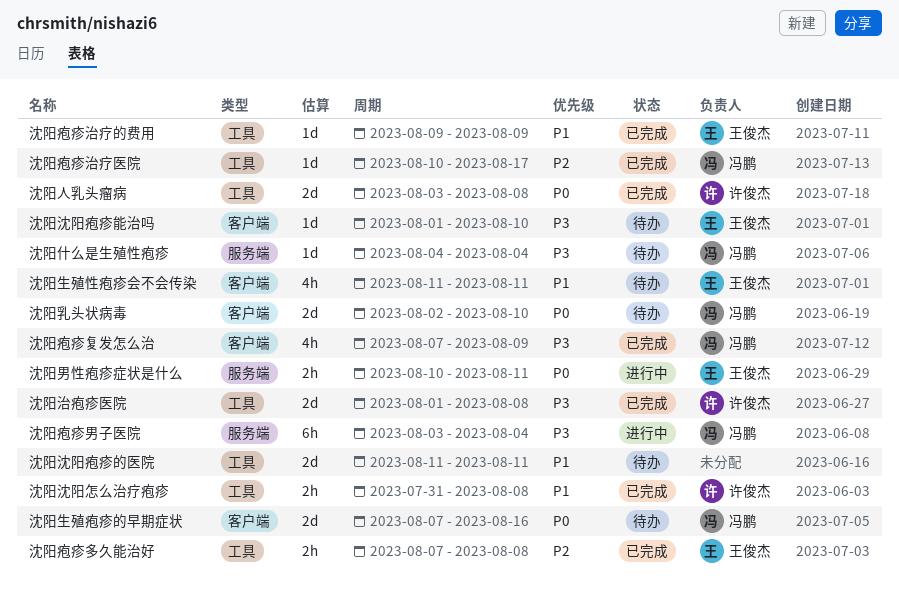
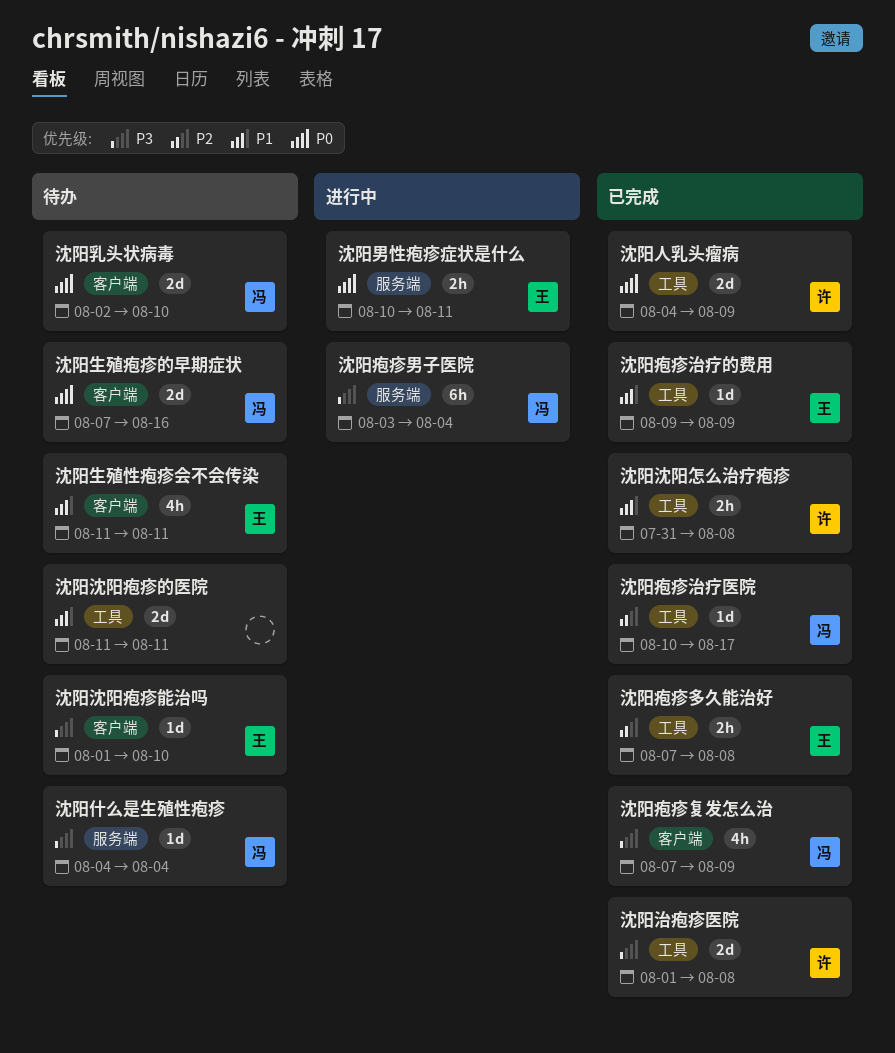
沈阳人乳头瘤病, start: Aug 3 -> Aug 4
沈阳人乳头瘤病, due: Aug 8 -> Aug 9

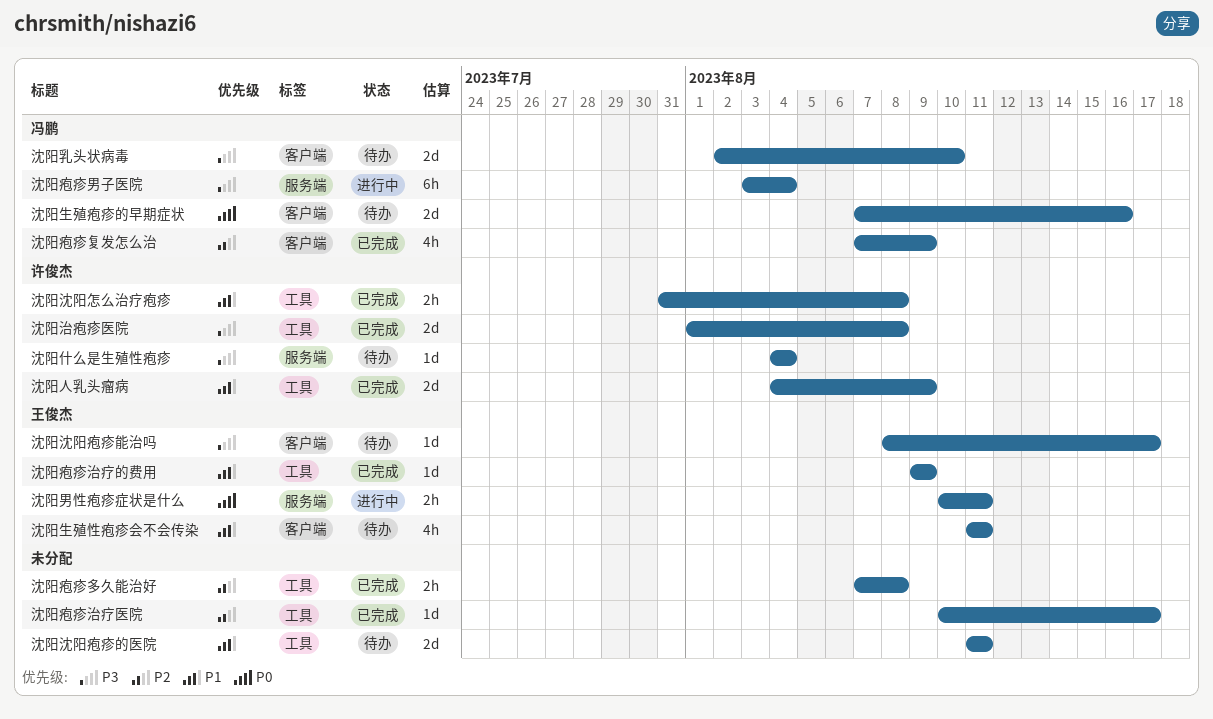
沈阳乳头状病毒, priority: P0 -> P3
沈阳人乳头瘤病, priority: P0 -> P1
沈阳什么是生殖性疱疹, owner: 冯鹏 -> 许俊杰
沈阳沈阳疱疹能治吗, start: Aug 1 -> Aug 8
沈阳沈阳疱疹能治吗, due: Aug 10 -> Aug 17
沈阳疱疹复发怎么治, priority: P3 -> P2
沈阳疱疹多久能治好, owner: 王俊杰 -> none
沈阳疱疹治疗医院, owner: 冯鹏 -> none

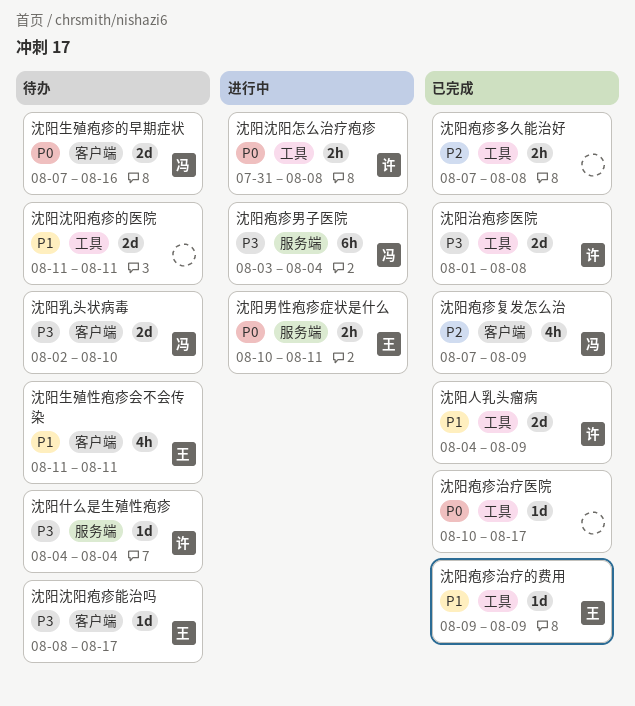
沈阳沈阳怎么治疗疱疹, status: 已完成 -> 进行中
沈阳沈阳怎么治疗疱疹, priority: P1 -> P0
沈阳疱疹治疗医院, priority: P2 -> P0

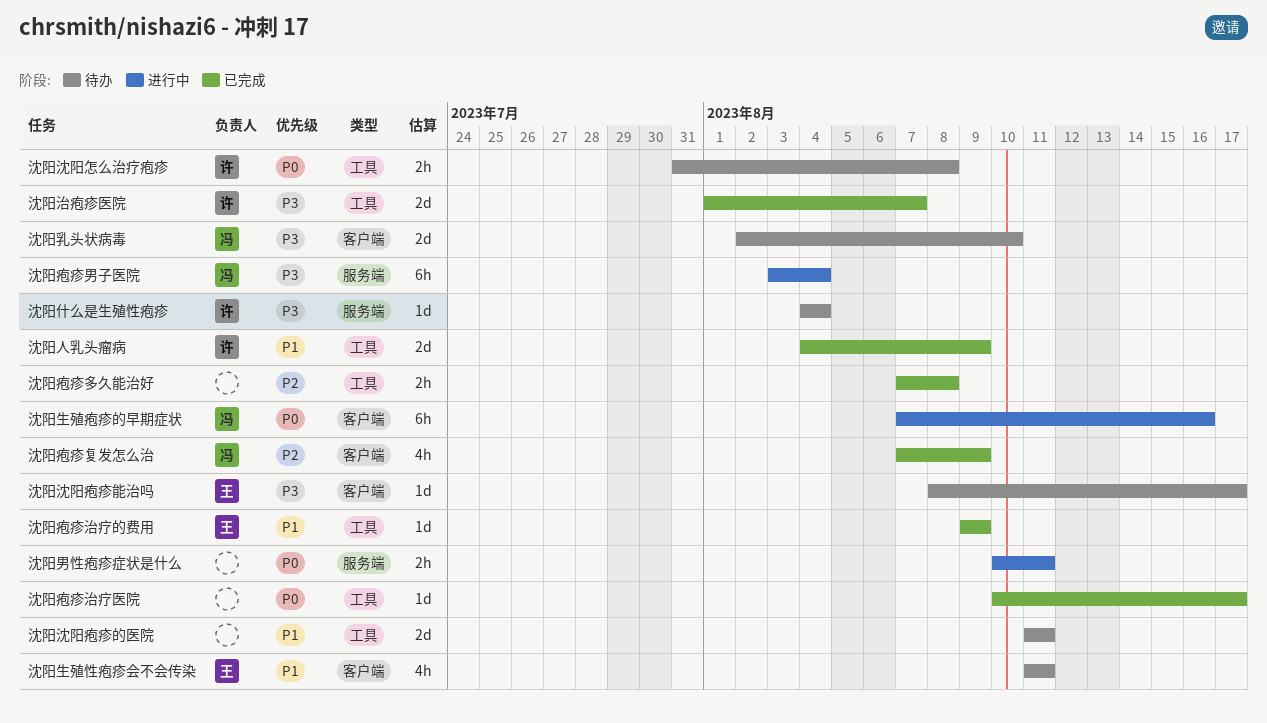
沈阳沈阳怎么治疗疱疹, status: 进行中 -> 待办
沈阳治疱疹医院, due: Aug 8 -> Aug 7
沈阳生殖疱疹的早期症状, status: 待办 -> 进行中
沈阳生殖疱疹的早期症状, estimate: 2d -> 6h
沈阳男性疱疹症状是什么, owner: 王 -> none

